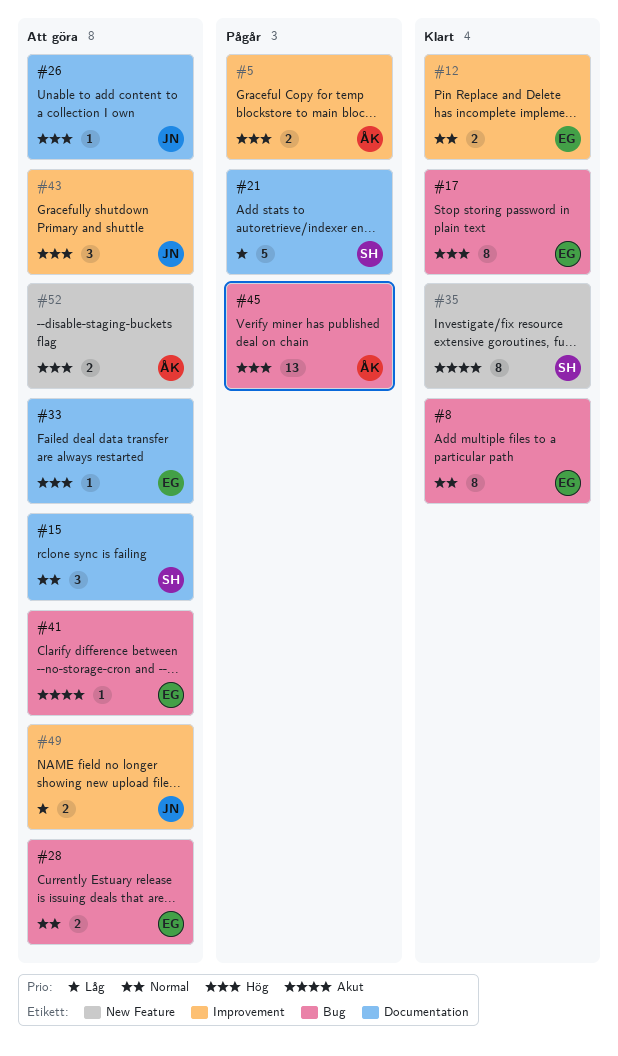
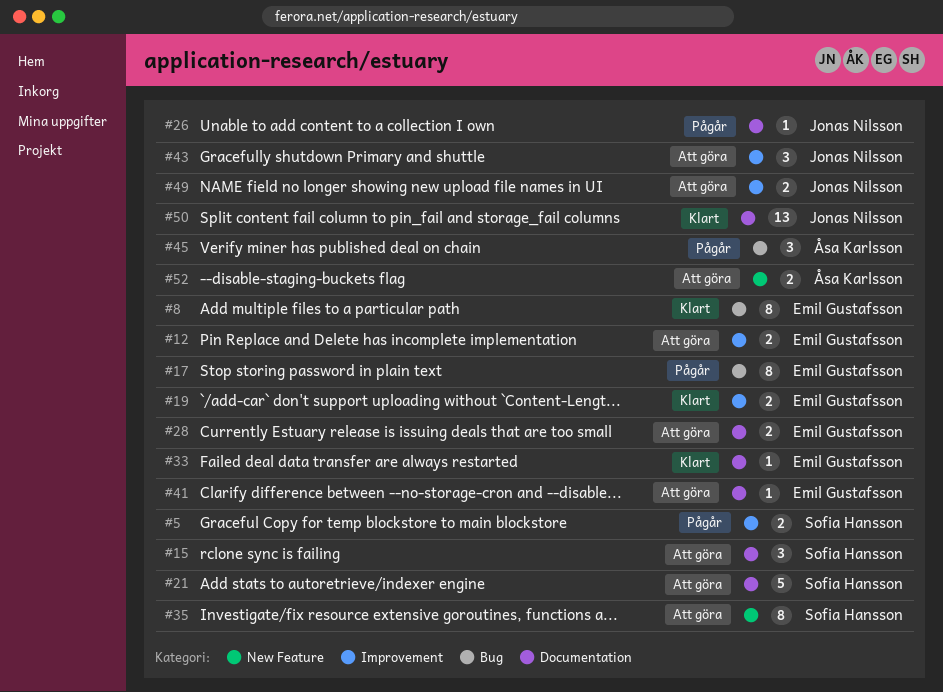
#5, owner: Åsa Karlsson -> Sofia Hansson
#12, status: Klart -> Att göra
#17, status: Klart -> Pågår
#19: none -> present
#21, status: Pågår -> Att göra
#26, status: Att göra -> Pågår
#28, label: Bug -> Documentation
#33, status: Att göra -> Klart
#35, status: Klart -> Att göra
#41, label: Bug -> Documentation
#45, estimate: 13 -> 3
#50: none -> present

